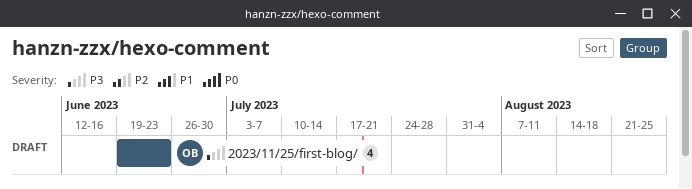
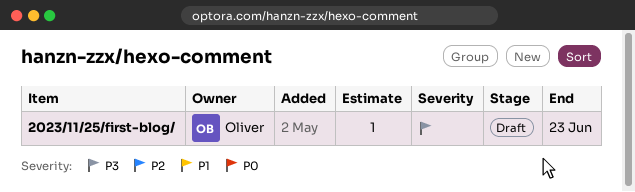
2023/11/25/first-blog/, estimate: 4 -> 1

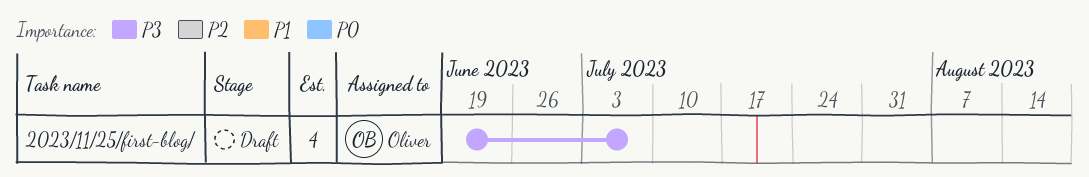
2023/11/25/first-blog/, estimate: 1 -> 4
2023/11/25/first-blog/, due: Jun 23 -> Jul 7

